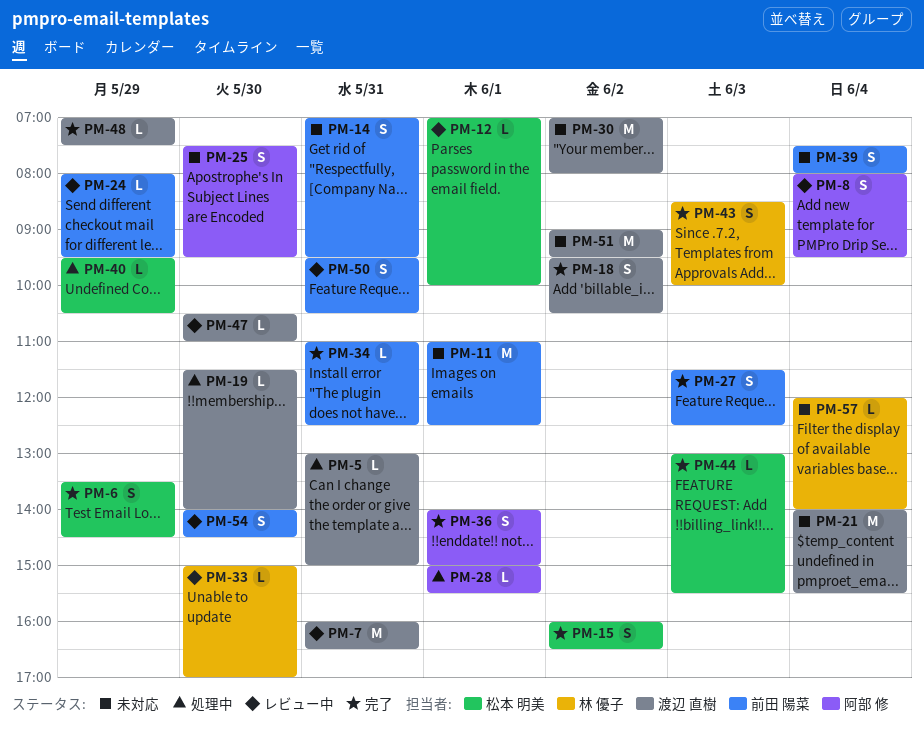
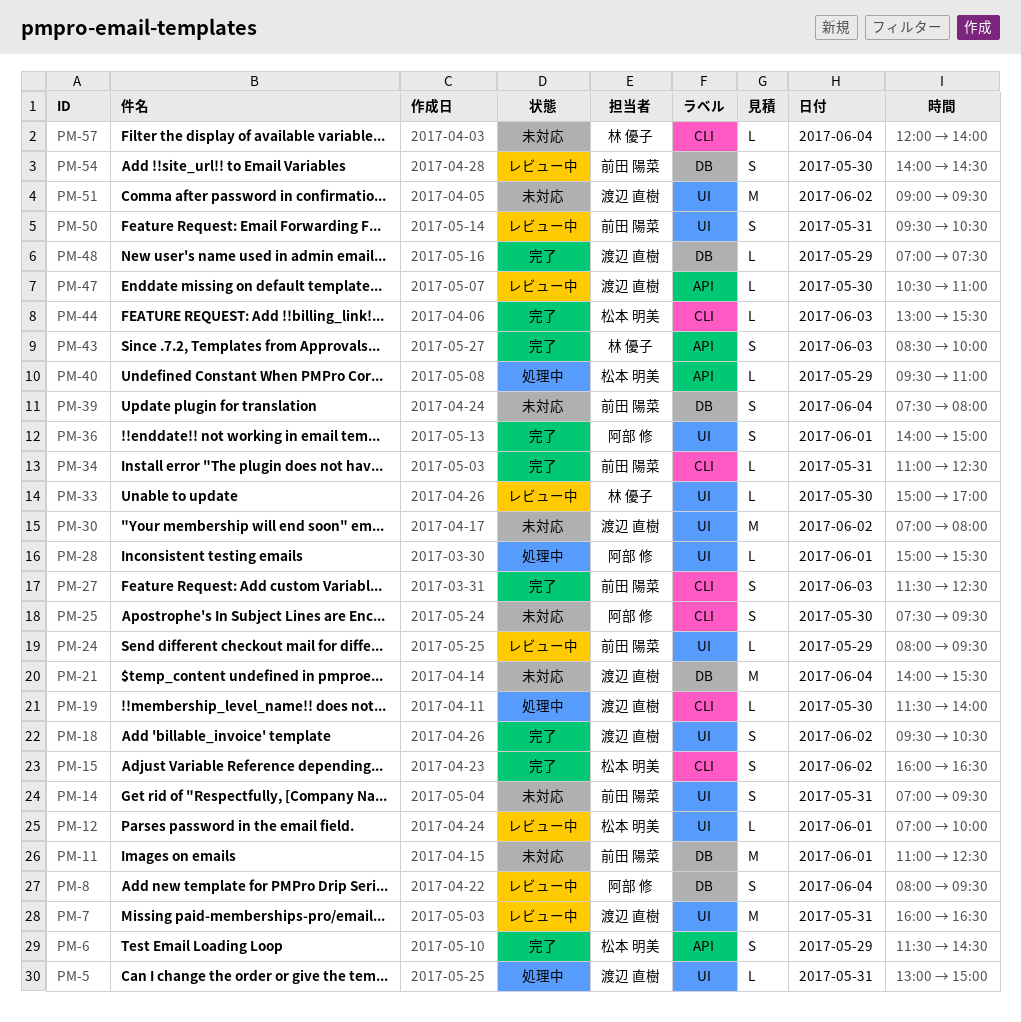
PM-6, begins: 13:30 -> 11:30
PM-40, ends: 10:30 -> 11:00

